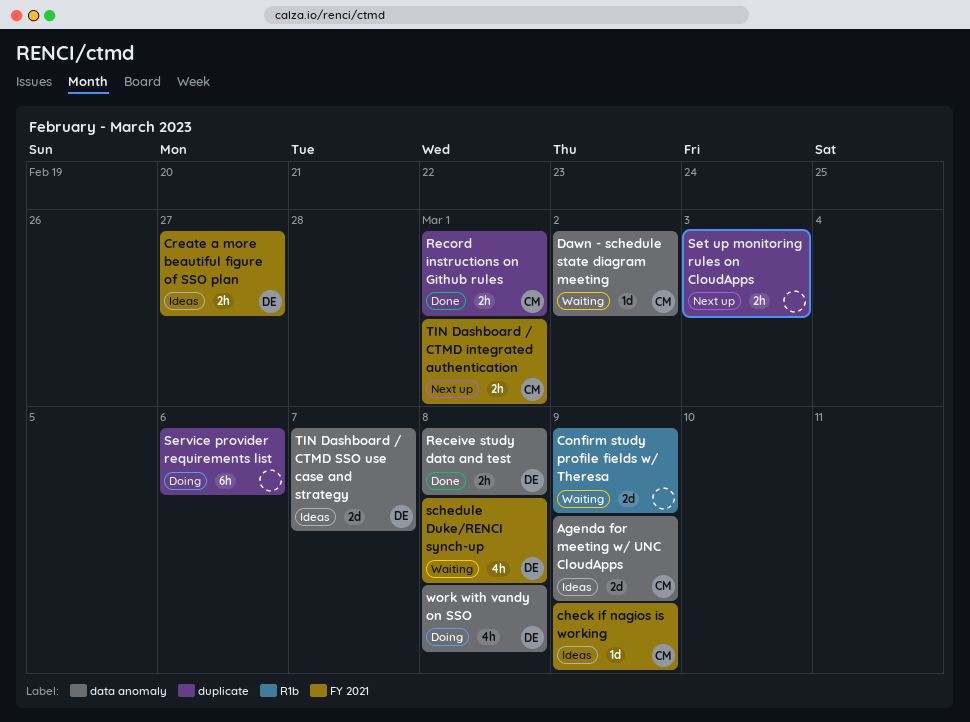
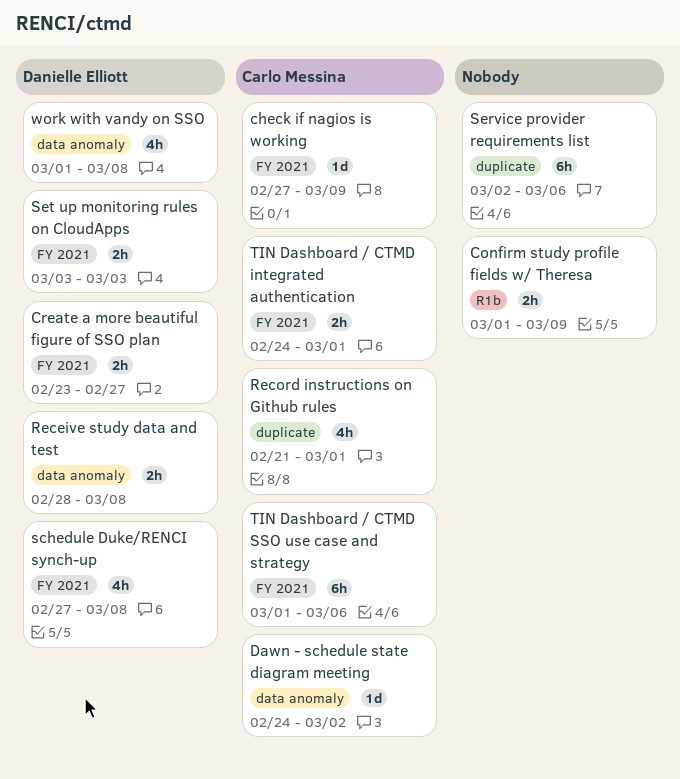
Agenda for meeting w/ UNC CloudApps: present -> none
Confirm study profile fields w/ Theresa, estimate: 2d -> 2h
Record instructions on Github rules, estimate: 2h -> 4h
Set up monitoring rules on CloudApps, owner: none -> Danielle Elliott
Set up monitoring rules on CloudApps, label: duplicate -> FY 2021
TIN Dashboard / CTMD SSO use case and strategy, owner: Danielle Elliott -> Carlo Messina
TIN Dashboard / CTMD SSO use case and strategy, label: data anomaly -> FY 2021
TIN Dashboard / CTMD SSO use case and strategy, estimate: 2d -> 6h
TIN Dashboard / CTMD SSO use case and strategy, due: Mar 7 -> Mar 6

